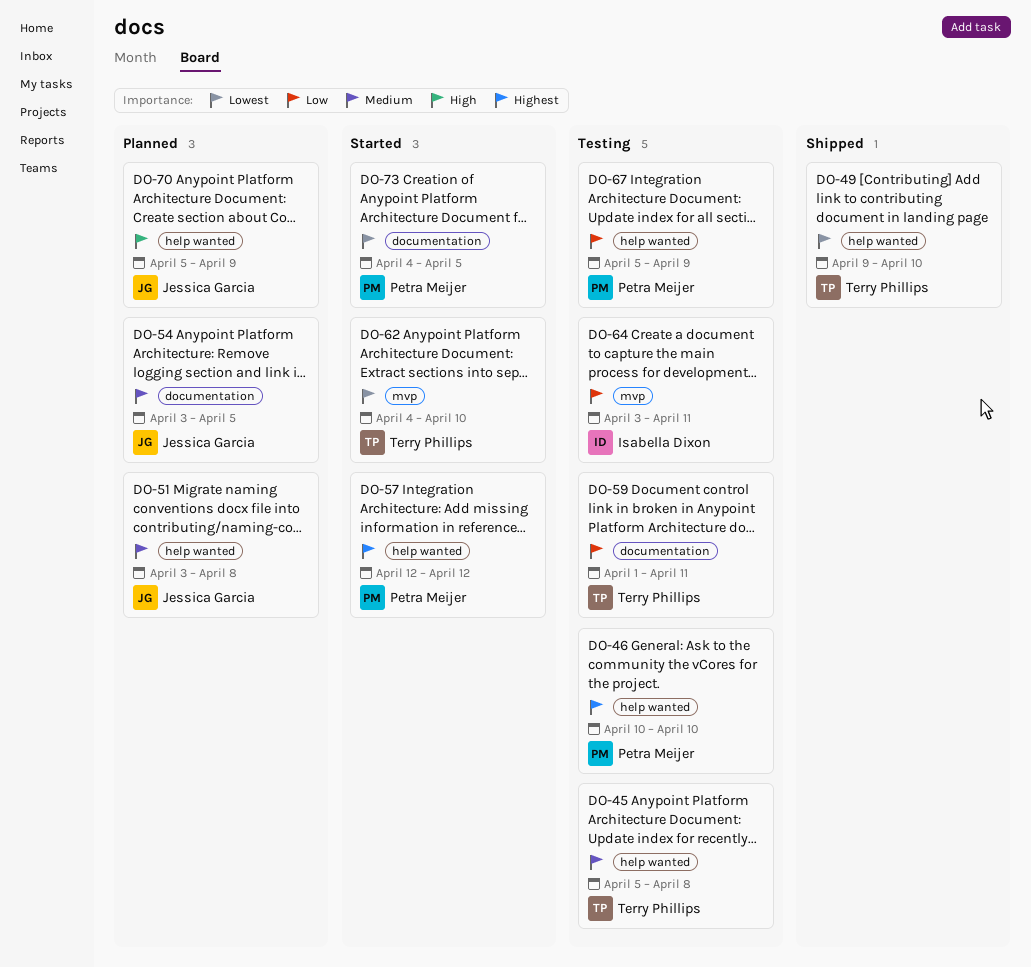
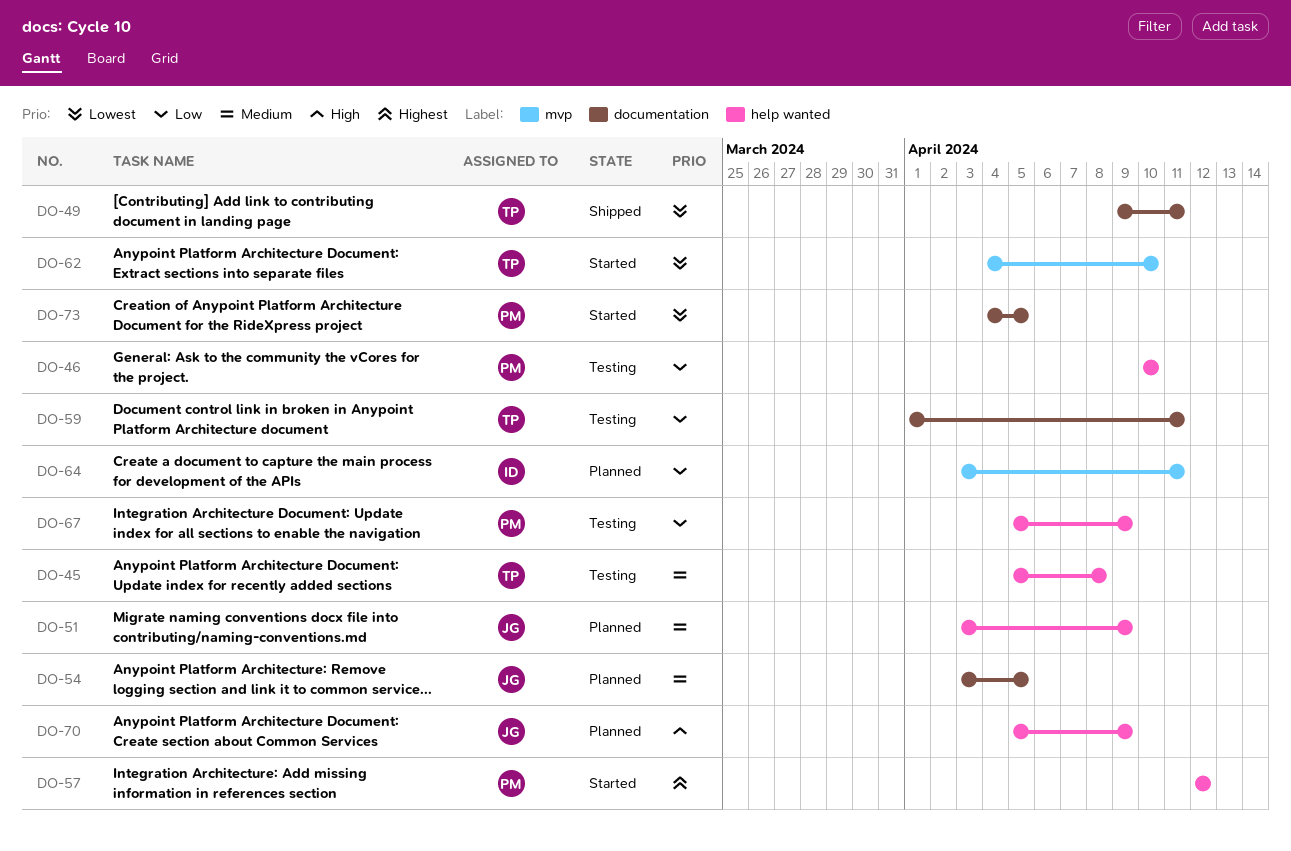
DO-46, priority: Highest -> Low
DO-49, label: help wanted -> documentation
DO-49, due: Apr 10 -> Apr 11
DO-51, due: Apr 8 -> Apr 9
DO-64, status: Testing -> Planned

